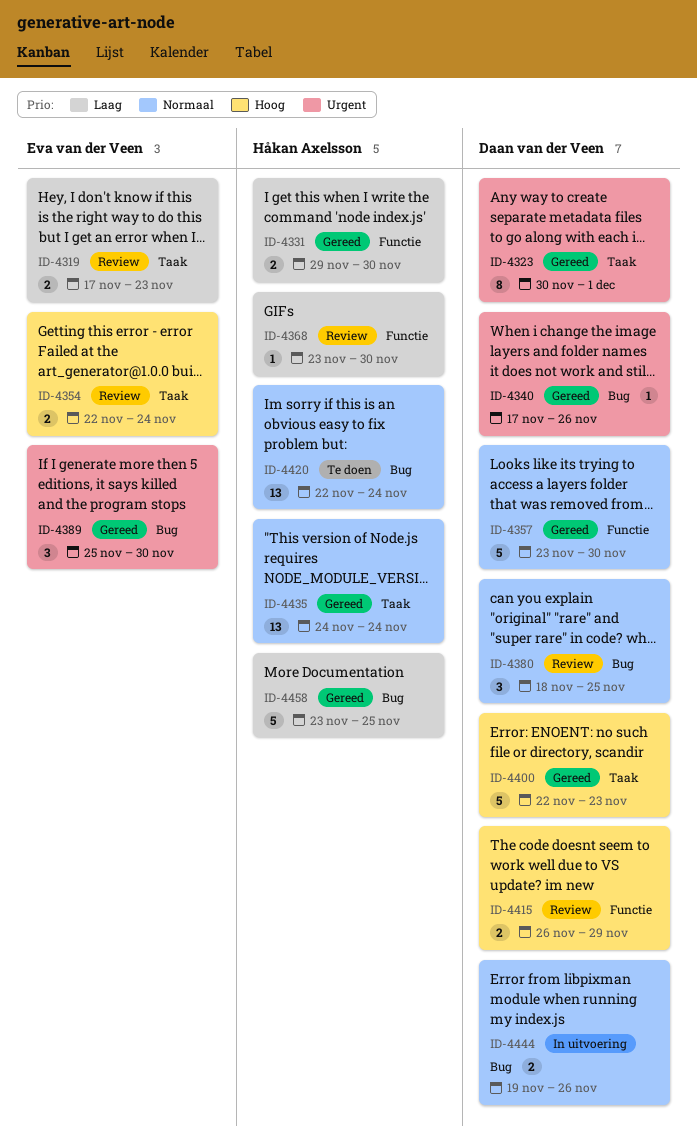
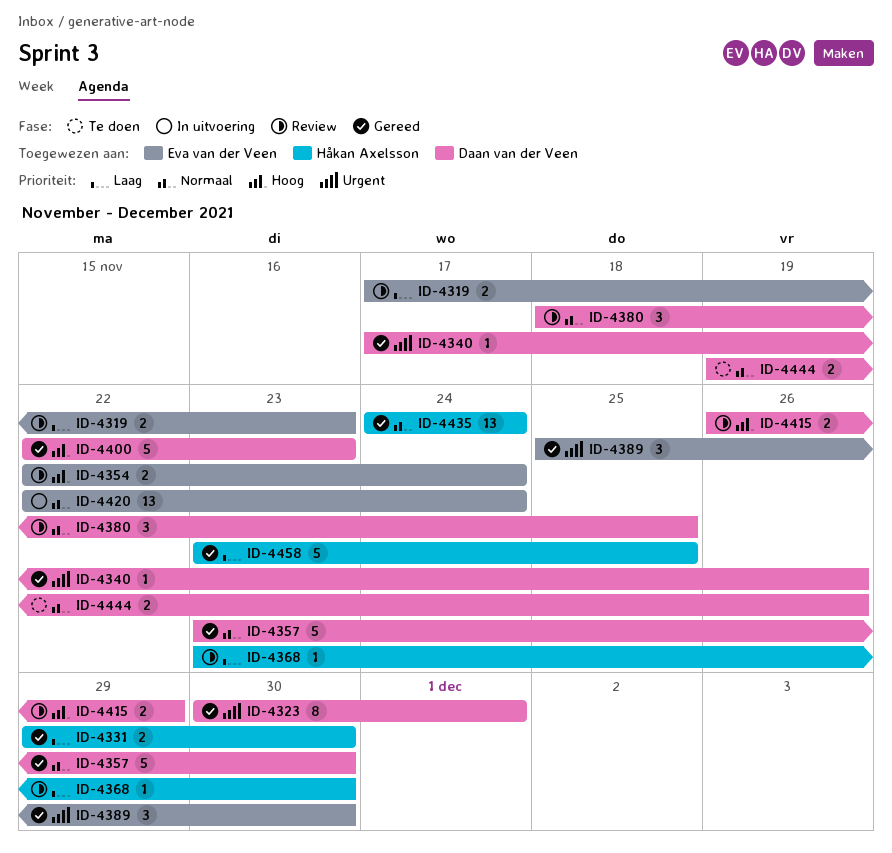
ID-4420, status: Te doen -> In uitvoering
ID-4420, owner: Håkan Axelsson -> Eva van der Veen
ID-4444, status: In uitvoering -> Te doen

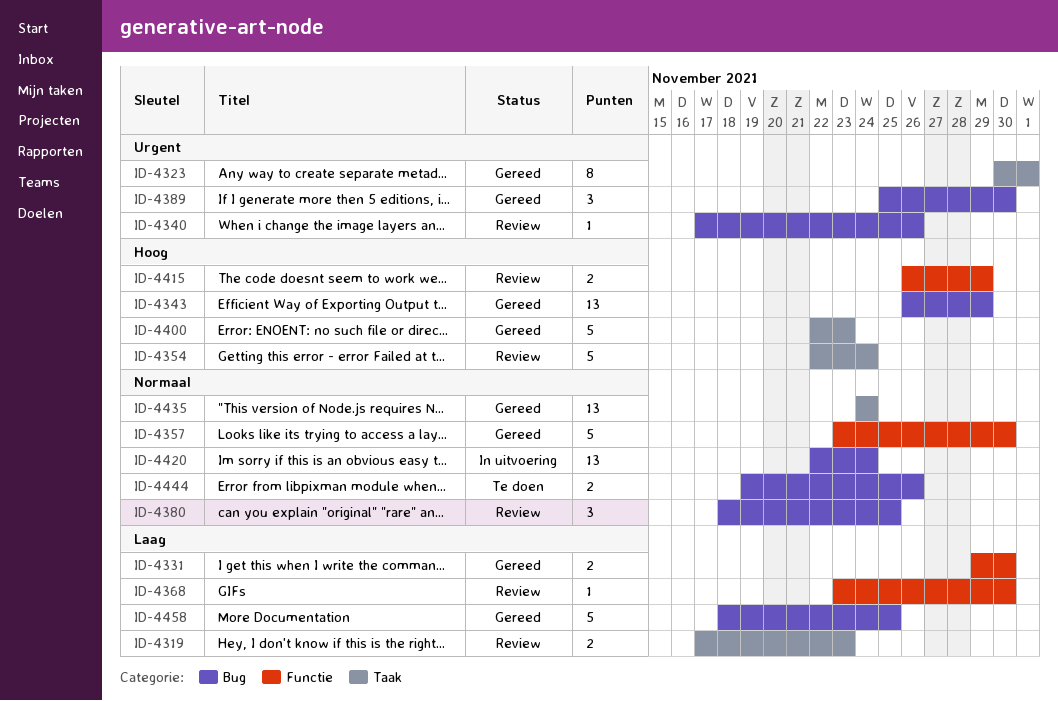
ID-4340, status: Gereed -> Review
ID-4343: none -> present
ID-4354, estimate: 2 -> 5
ID-4458, start: Nov 23 -> Nov 18

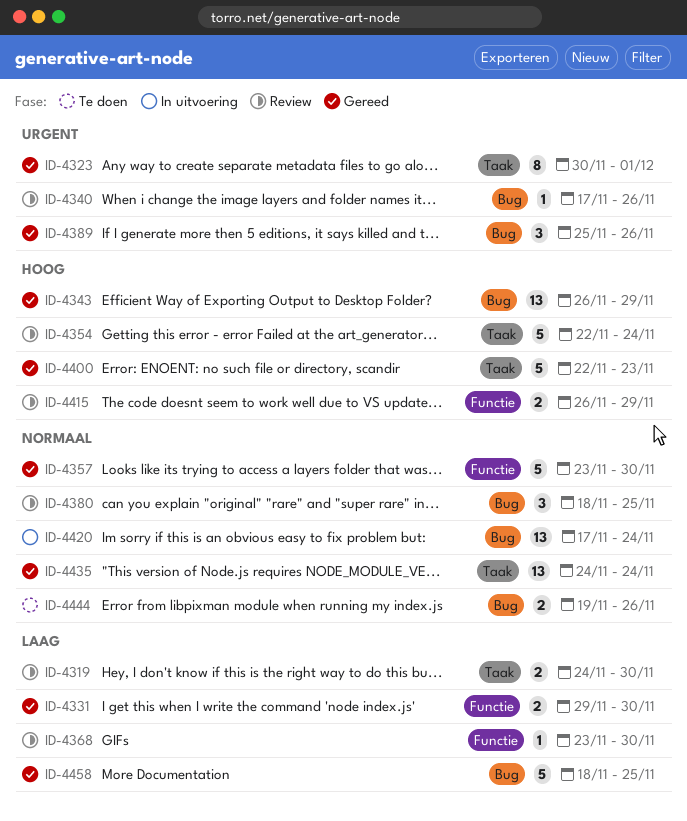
ID-4319, start: Nov 17 -> Nov 24
ID-4319, due: Nov 23 -> Nov 30
ID-4389, due: Nov 30 -> Nov 26
ID-4420, start: Nov 22 -> Nov 17

